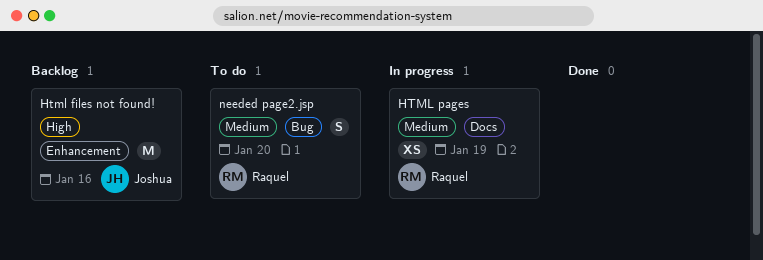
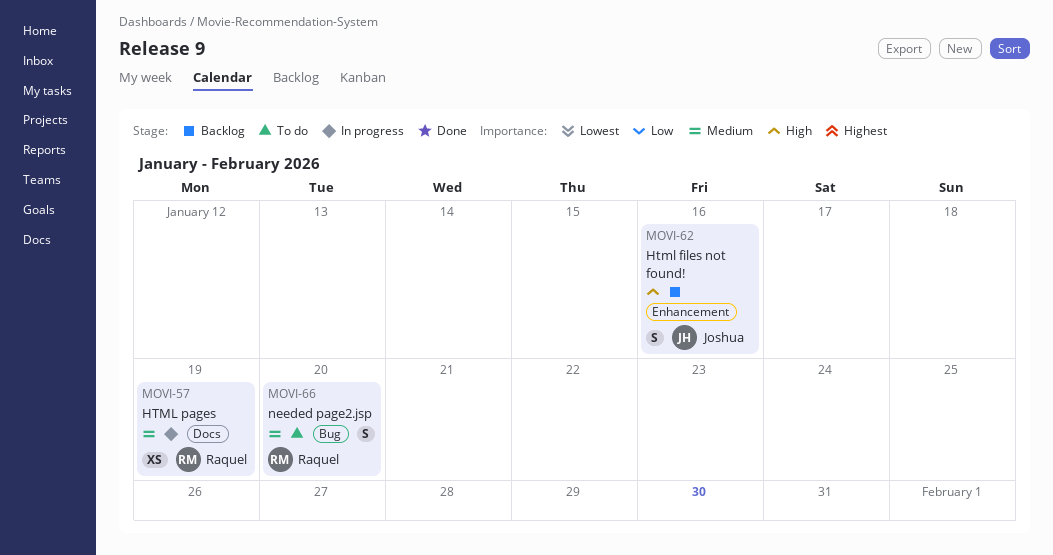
Html files not found!, estimate: M -> S

